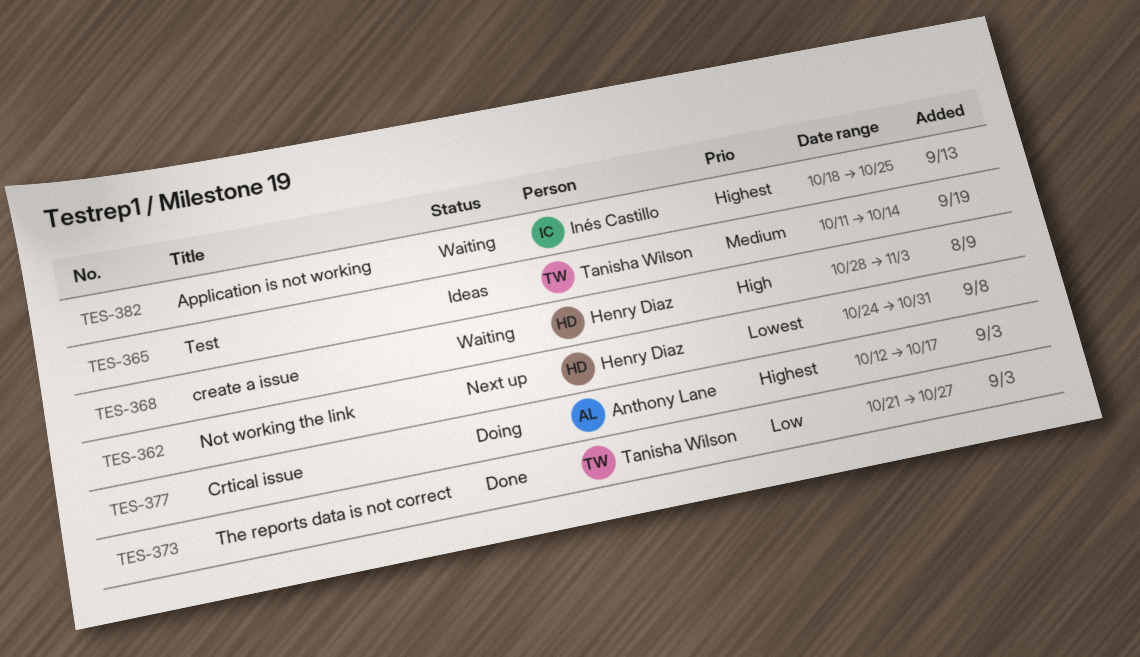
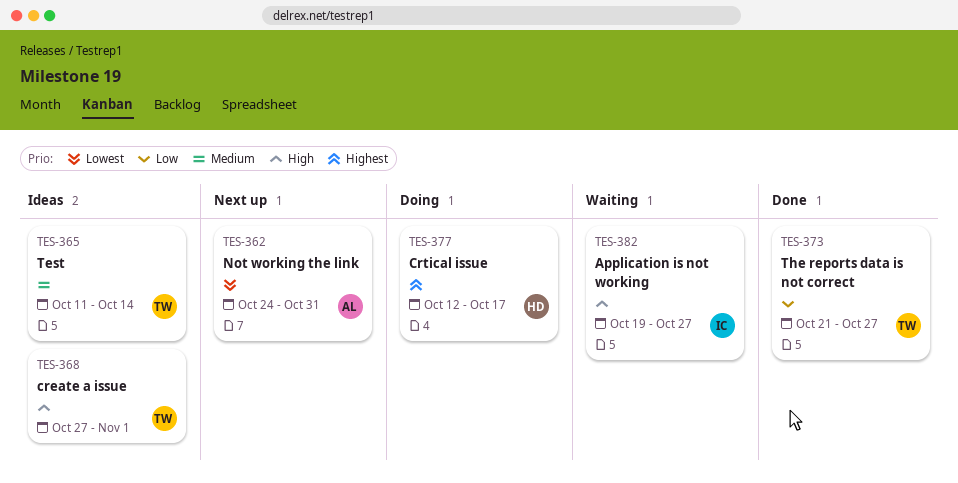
TES-362, owner: Henry Diaz -> Anthony Lane
TES-368, status: Waiting -> Ideas
TES-368, owner: Henry Diaz -> Tanisha Wilson
TES-368, start: Oct 28 -> Oct 27
TES-368, due: Nov 3 -> Nov 1
TES-377, owner: Anthony Lane -> Henry Diaz
TES-382, priority: Highest -> High
TES-382, start: Oct 18 -> Oct 19
TES-382, due: Oct 25 -> Oct 27

